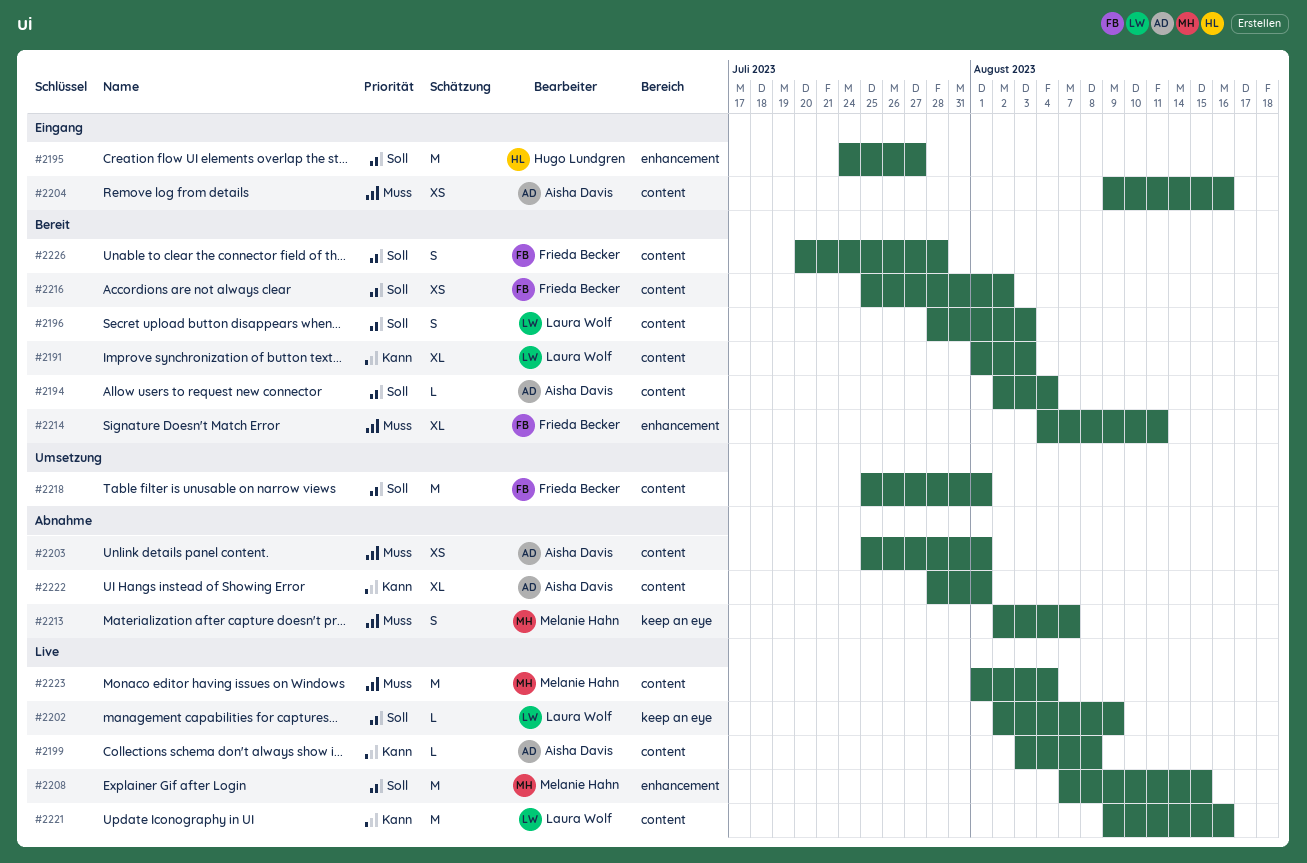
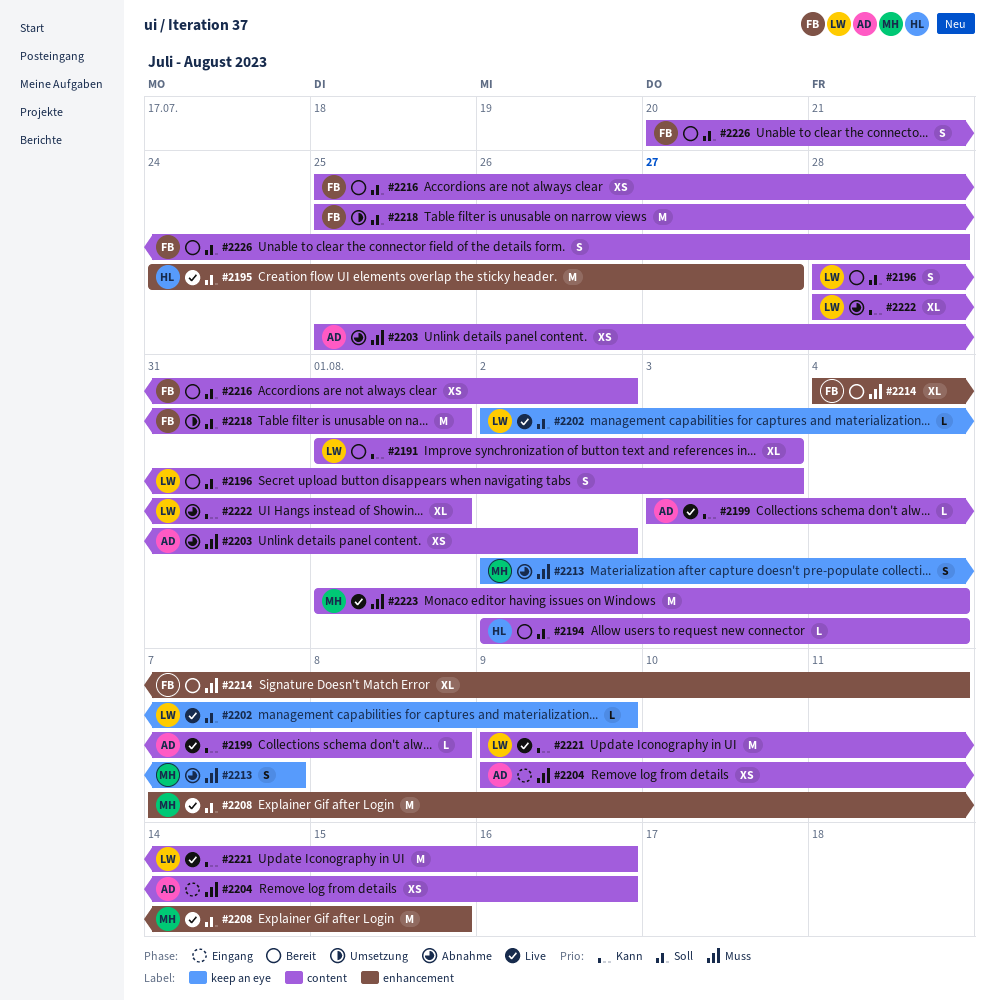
#2194, owner: Aisha Davis -> Hugo Lundgren
#2195, status: Eingang -> Live
#2203, due: Aug 1 -> Aug 2
#2222, owner: Aisha Davis -> Laura Wolf

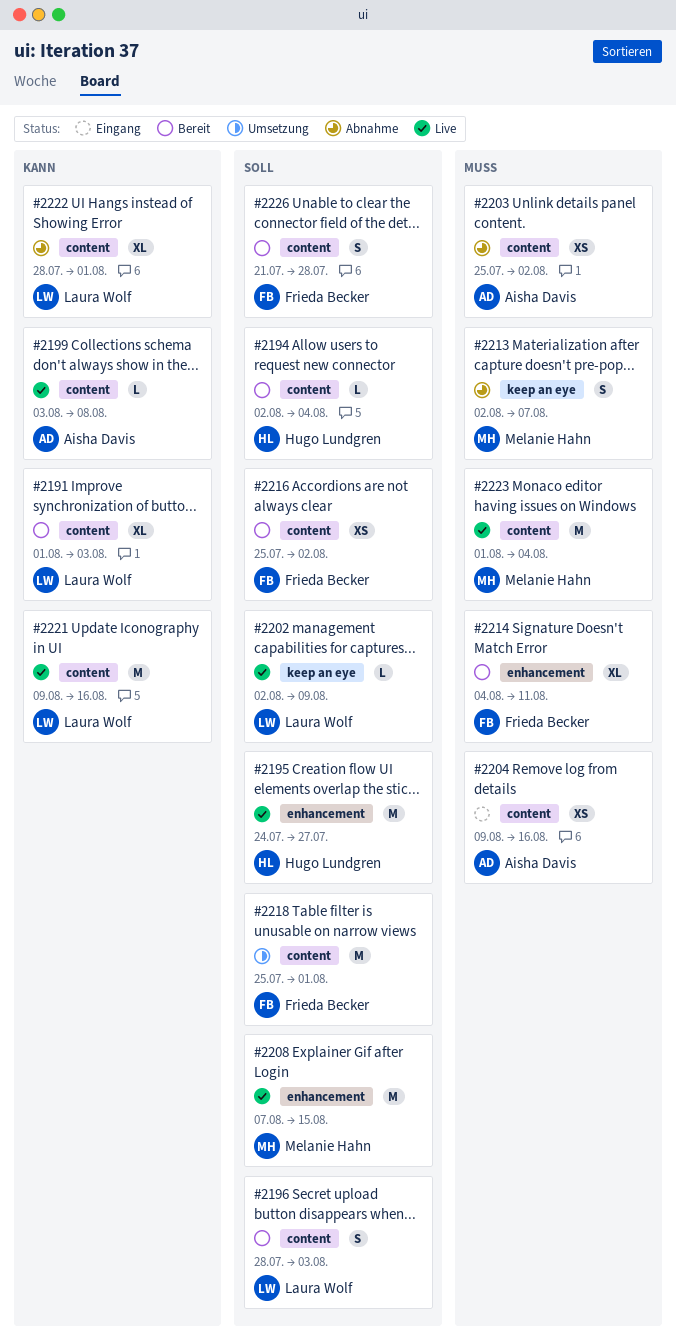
#2226, start: Jul 20 -> Jul 21

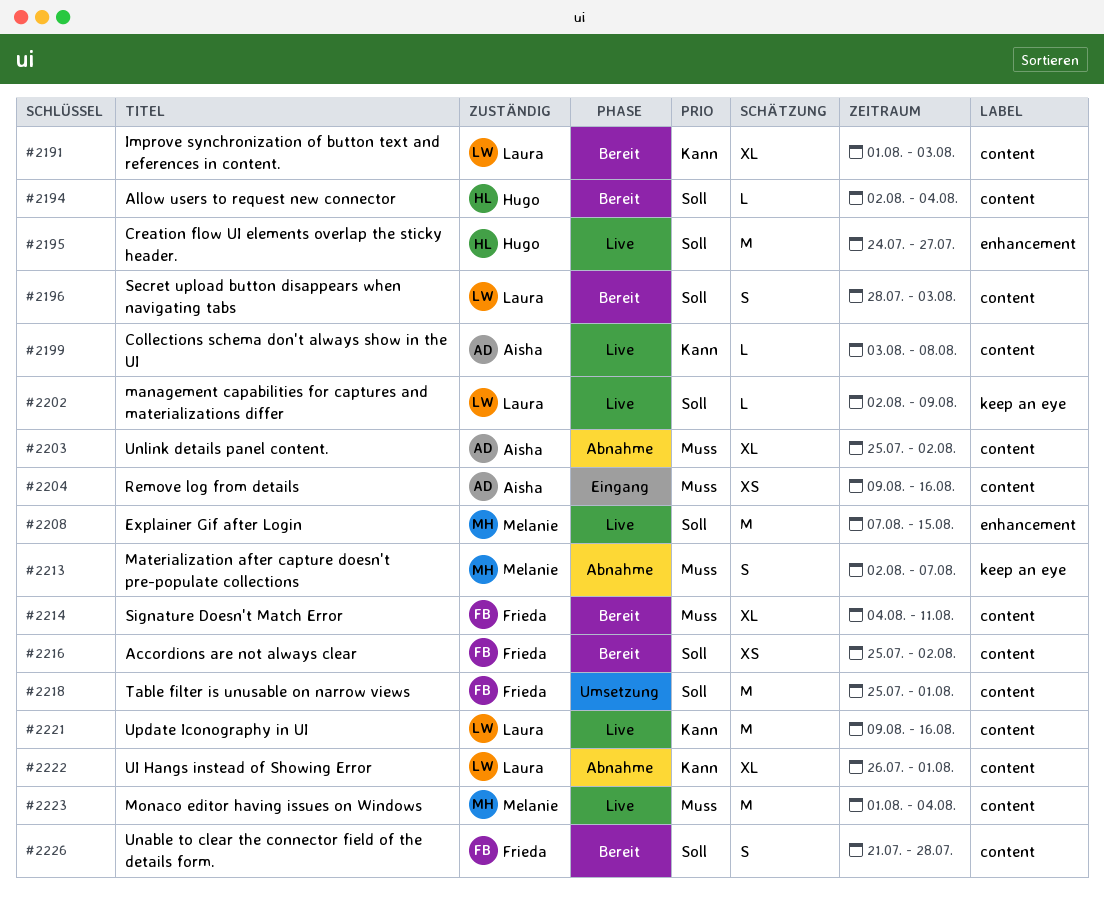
#2203, estimate: XS -> XL
#2214, label: enhancement -> content
#2222, start: Jul 28 -> Jul 26

